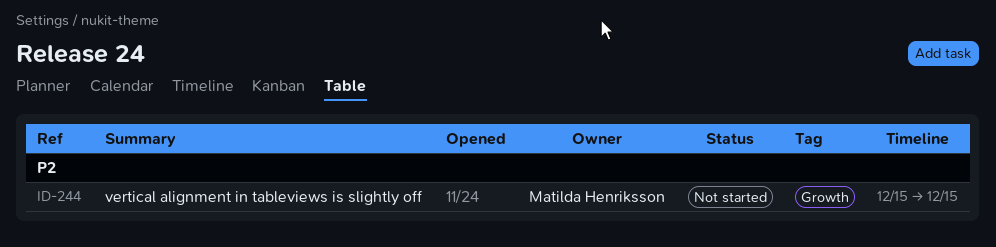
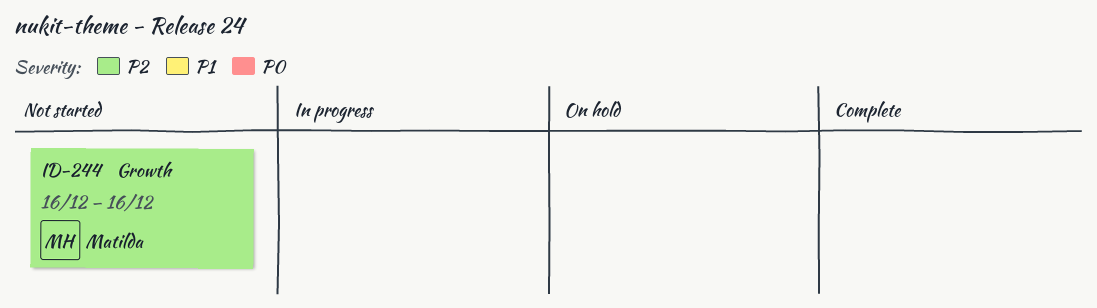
ID-244, start: Dec 15 -> Dec 16
ID-244, due: Dec 15 -> Dec 16

